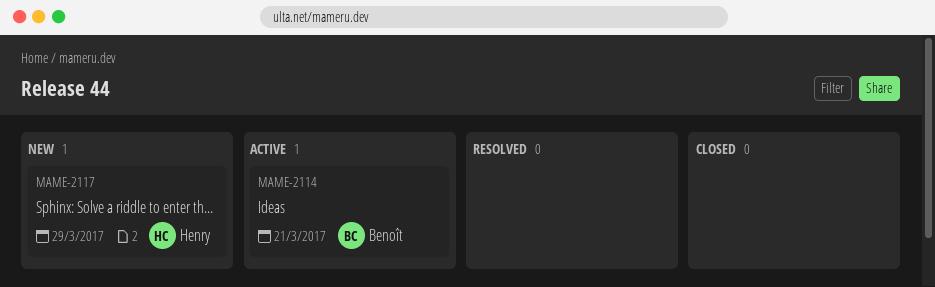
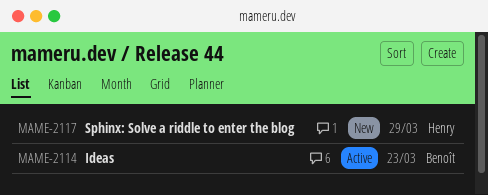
MAME-2114, due: Mar 21 -> Mar 23

